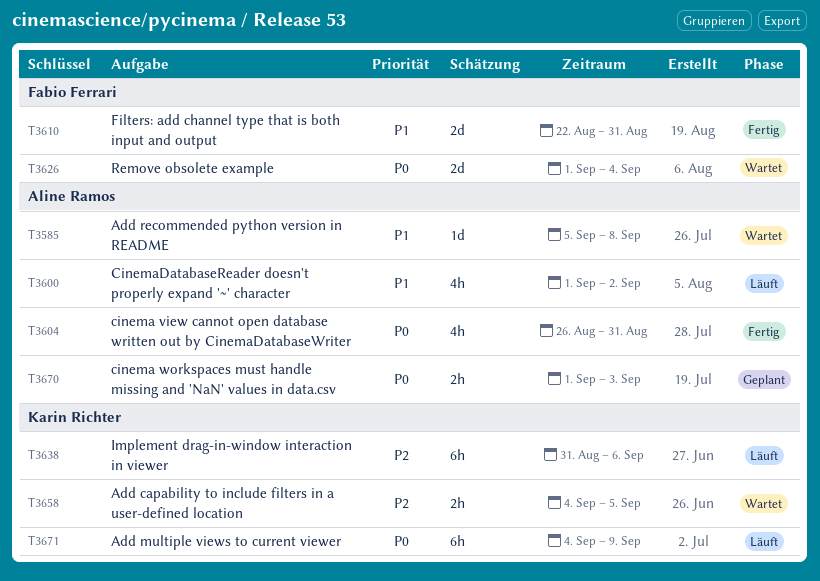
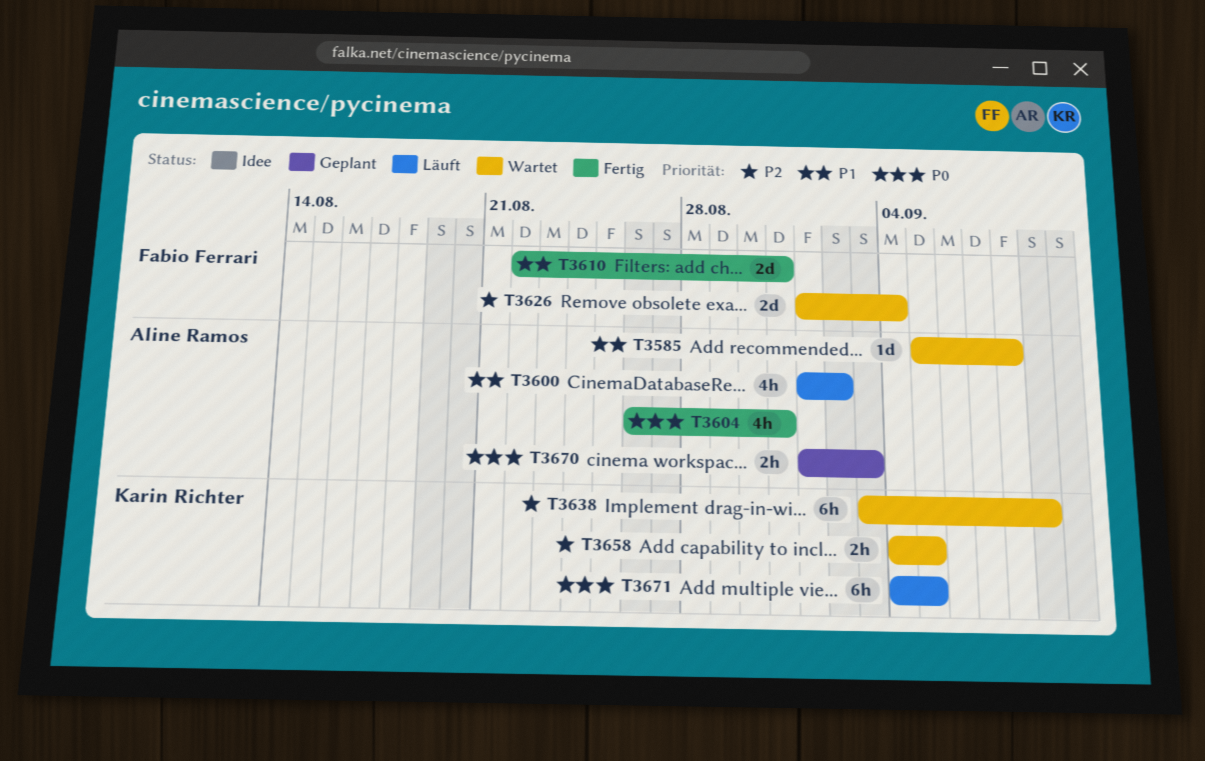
T3626, priority: P0 -> P2
T3638, status: Läuft -> Wartet
T3638, start: Aug 31 -> Sep 3
T3638, due: Sep 6 -> Sep 9
T3671, due: Sep 9 -> Sep 5

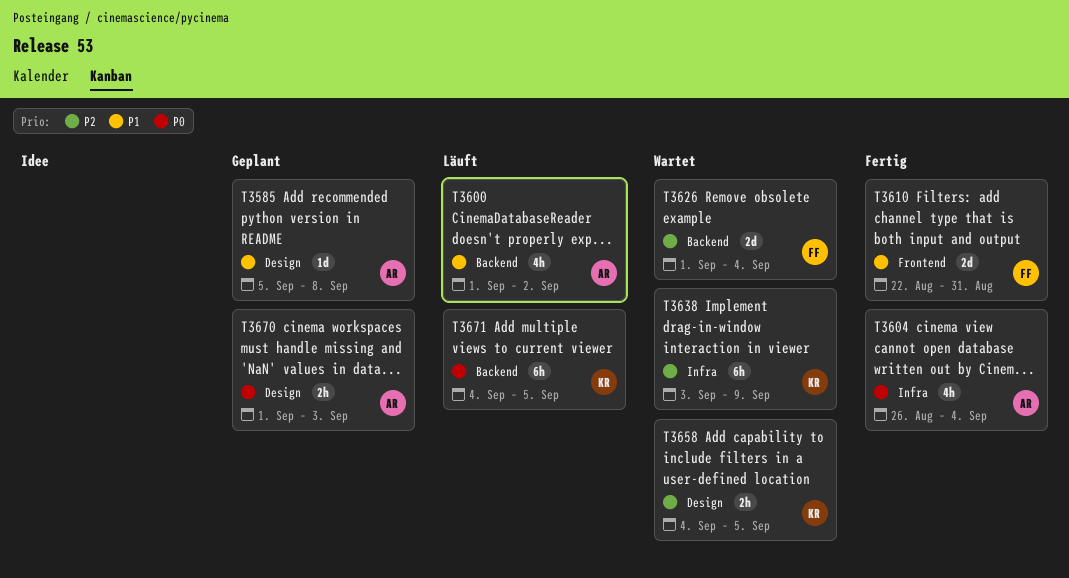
T3585, status: Wartet -> Geplant
T3604, due: Aug 31 -> Sep 4

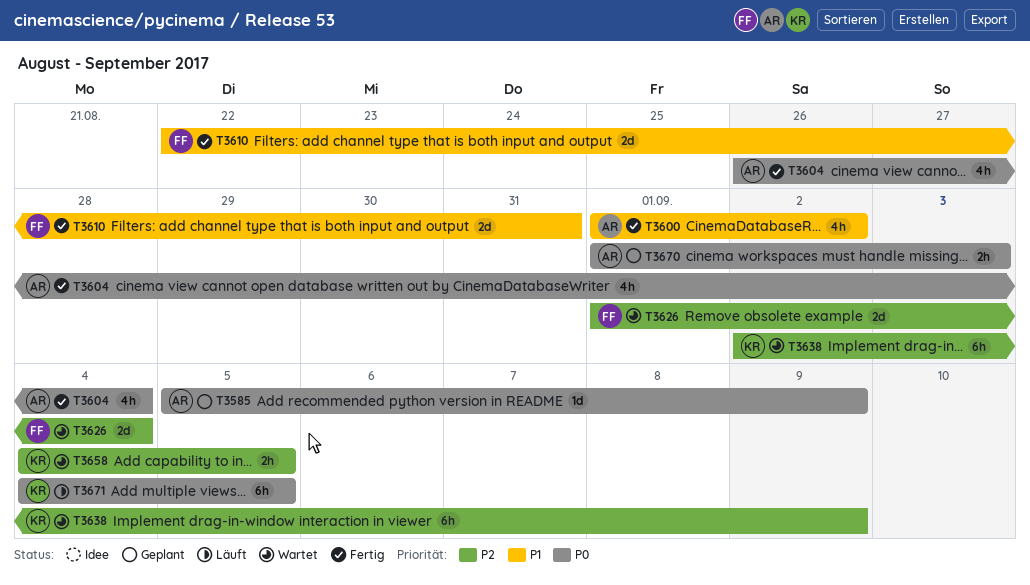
T3585, priority: P1 -> P0
T3585, due: Sep 8 -> Sep 9
T3600, status: Läuft -> Fertig
T3638, start: Sep 3 -> Sep 2

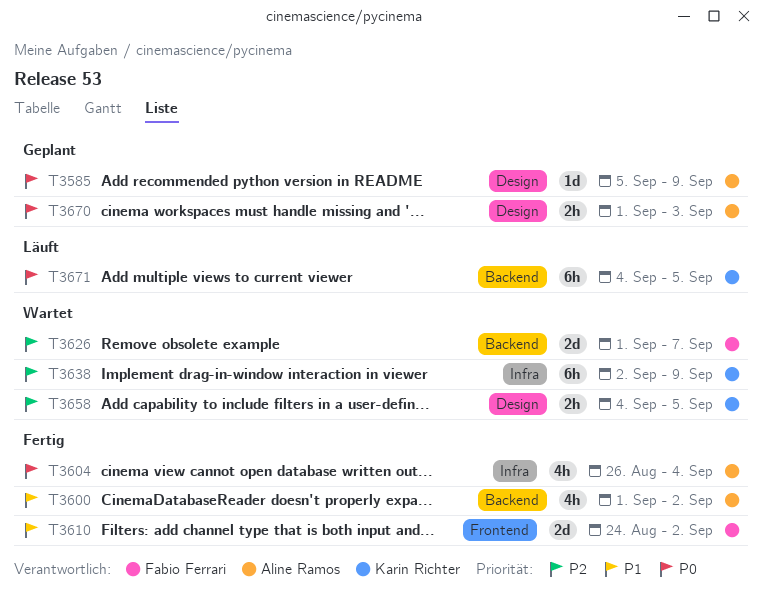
T3610, start: Aug 22 -> Aug 24
T3610, due: Aug 31 -> Sep 2
T3626, due: Sep 4 -> Sep 7

